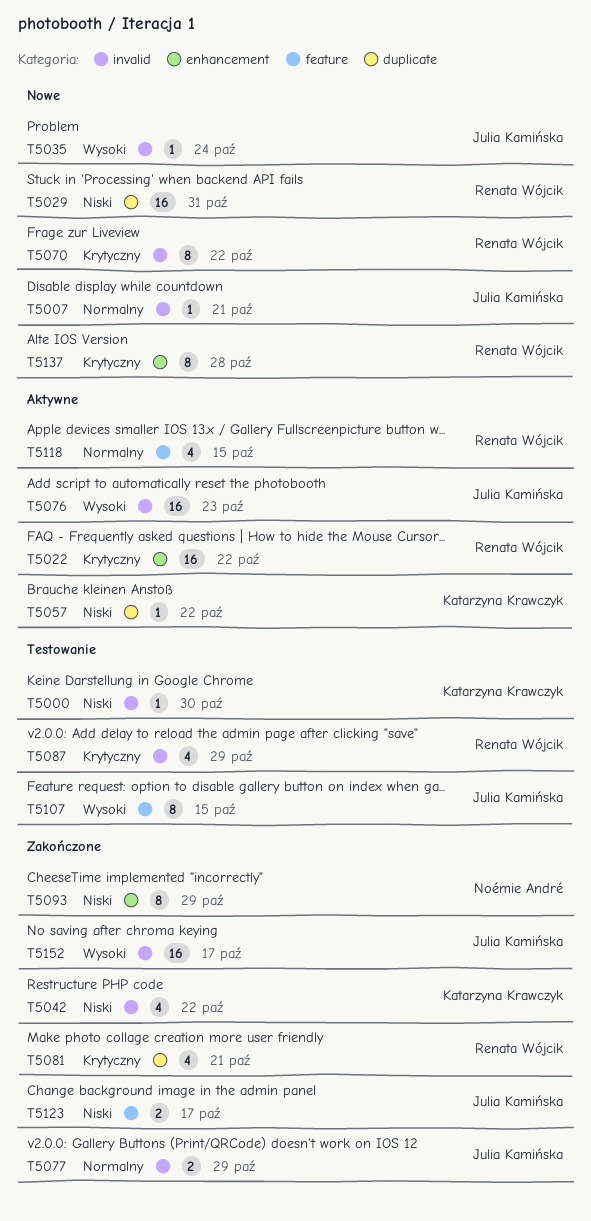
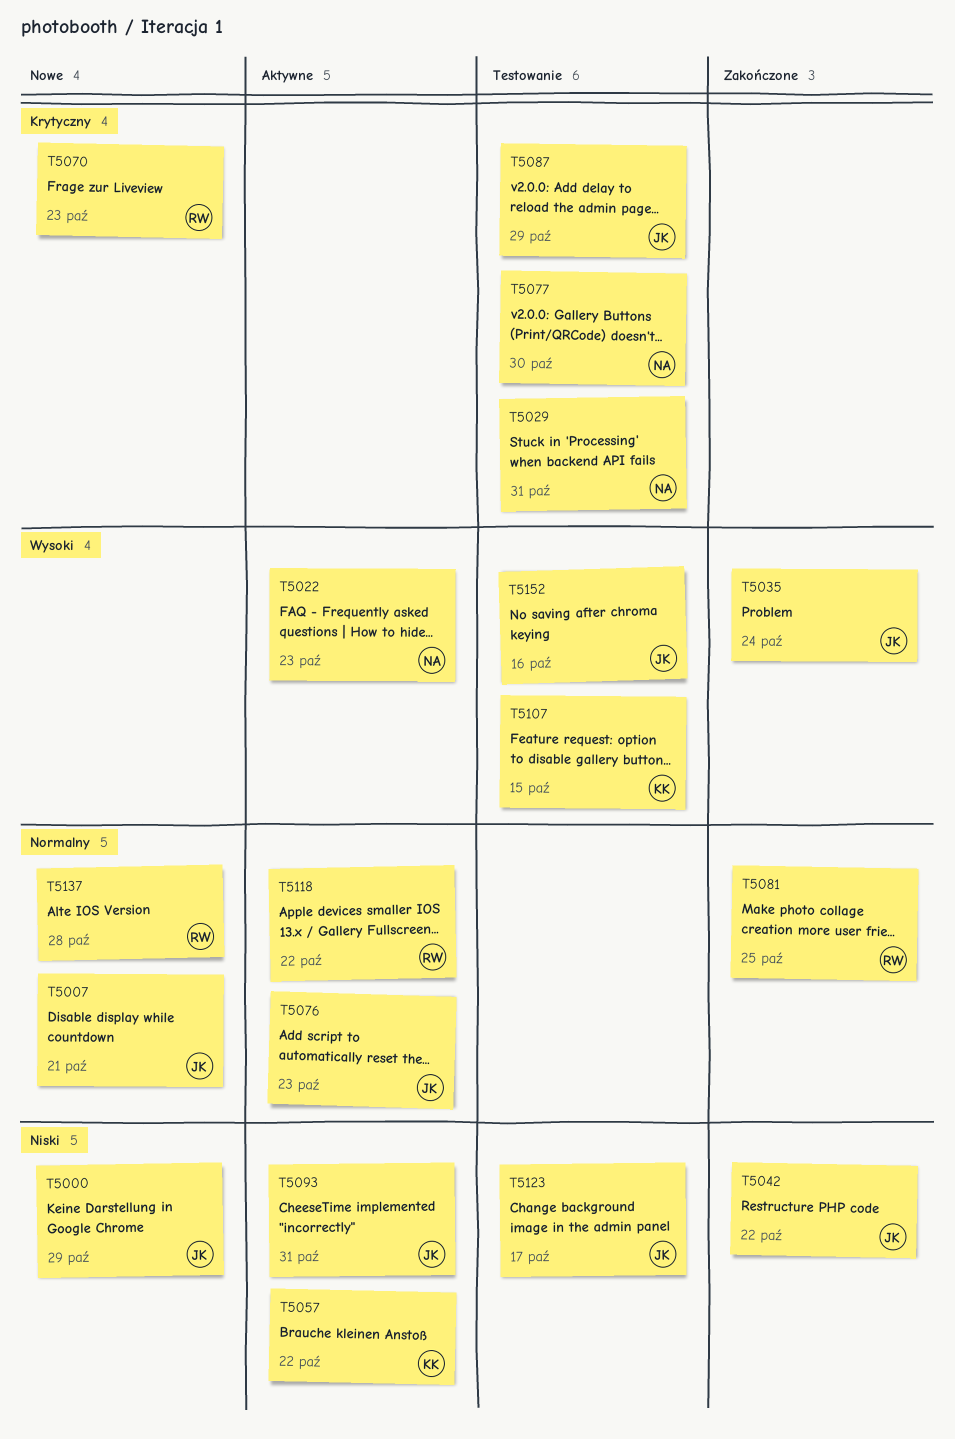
T5000, status: Testowanie -> Nowe
T5000, owner: Katarzyna Krawczyk -> Julia Kamińska
T5000, due: Oct 30 -> Oct 29
T5022, owner: Renata Wójcik -> Noémie André
T5022, priority: Krytyczny -> Wysoki
T5022, due: Oct 22 -> Oct 23
T5029, status: Nowe -> Testowanie
T5029, owner: Renata Wójcik -> Noémie André
T5029, priority: Niski -> Krytyczny
T5035, status: Nowe -> Zakończone
T5042, owner: Katarzyna Krawczyk -> Julia Kamińska
T5070, due: Oct 22 -> Oct 23
T5076, priority: Wysoki -> Normalny
T5077, status: Zakończone -> Testowanie
T5077, owner: Julia Kamińska -> Noémie André
T5077, priority: Normalny -> Krytyczny
T5077, due: Oct 29 -> Oct 30
T5081, priority: Krytyczny -> Normalny
T5081, due: Oct 21 -> Oct 25
T5087, owner: Renata Wójcik -> Julia Kamińska
T5093, status: Zakończone -> Aktywne
T5093, owner: Noémie André -> Julia Kamińska
T5093, due: Oct 29 -> Oct 31
T5107, owner: Julia Kamińska -> Katarzyna Krawczyk
T5118, due: Oct 15 -> Oct 22
T5123, status: Zakończone -> Testowanie
T5137, priority: Krytyczny -> Normalny
T5152, status: Zakończone -> Testowanie
T5152, due: Oct 17 -> Oct 16

